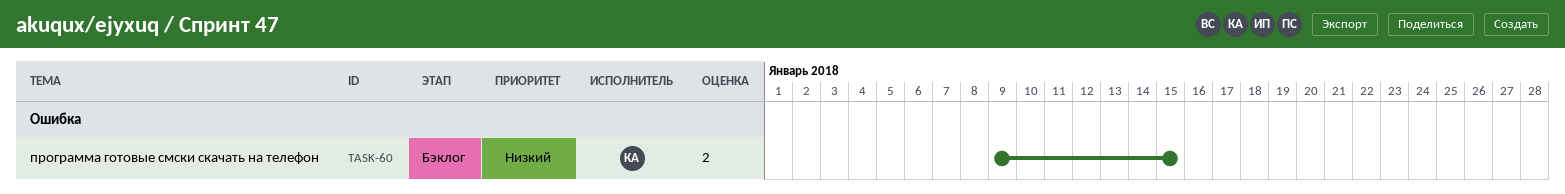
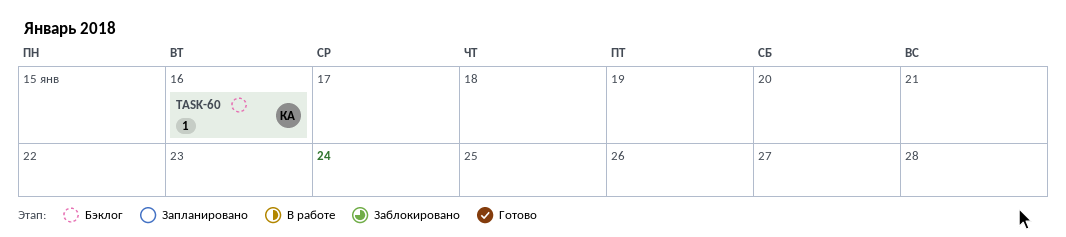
TASK-60, estimate: 2 -> 1
TASK-60, due: Jan 15 -> Jan 16

